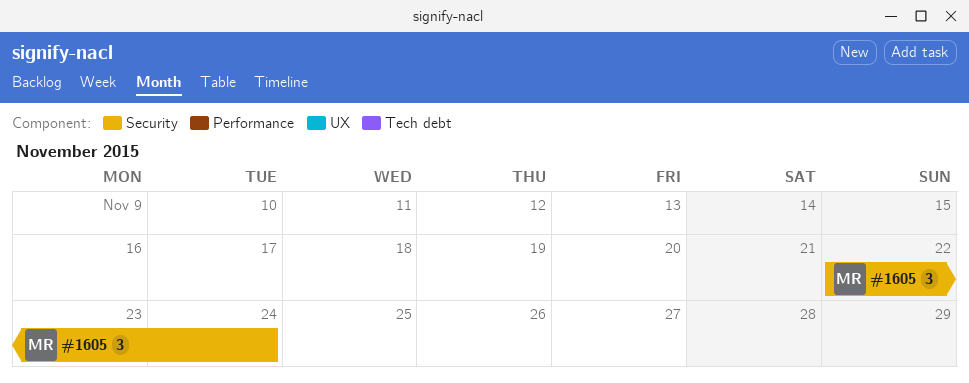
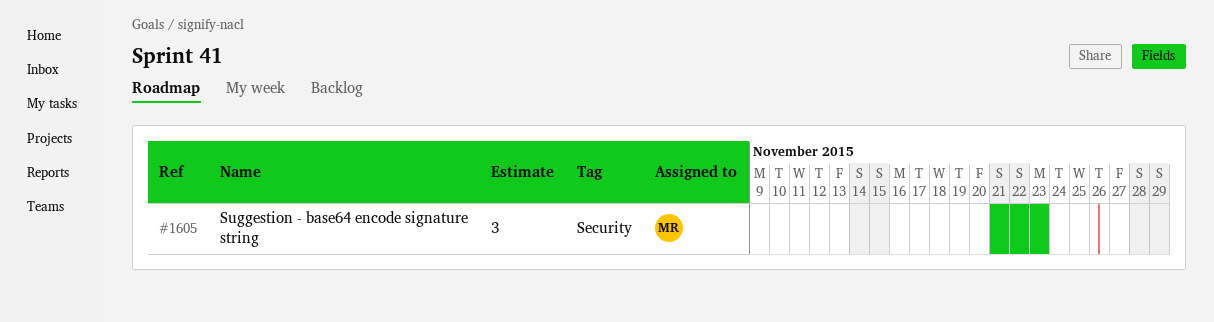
#1605, start: Nov 22 -> Nov 21
#1605, due: Nov 24 -> Nov 23

